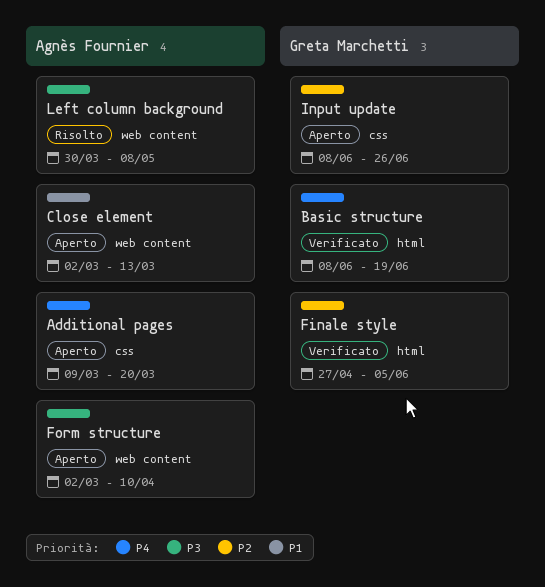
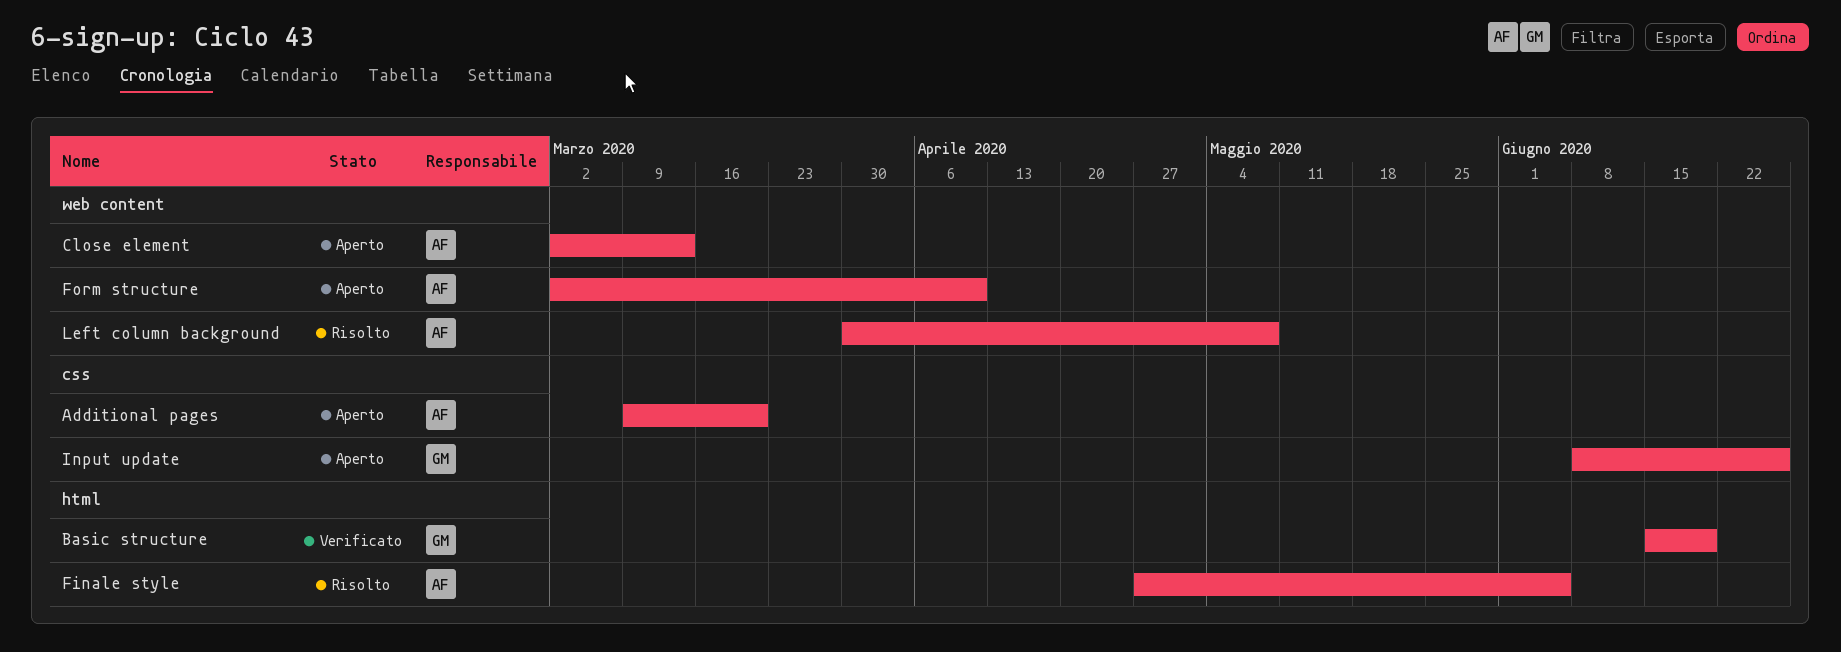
Basic structure, start: Jun 8 -> Jun 15
Finale style, status: Verificato -> Risolto
Finale style, owner: Greta Marchetti -> Agnès Fournier

